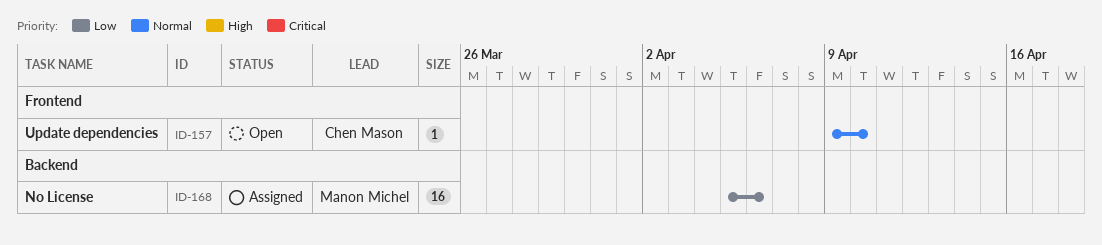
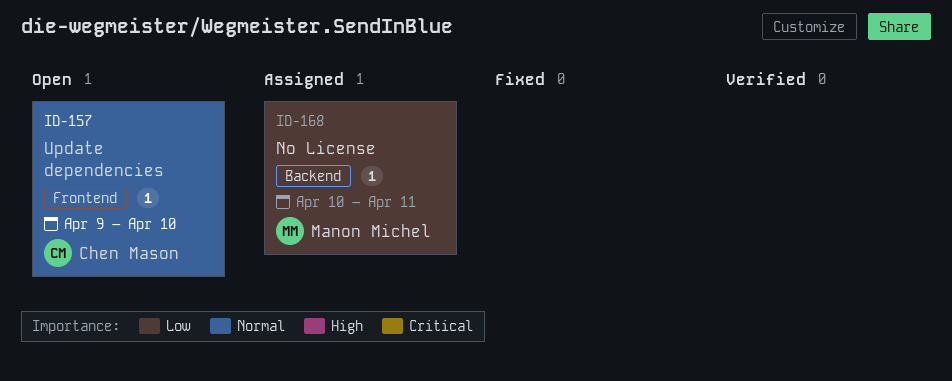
ID-168, estimate: 16 -> 1
ID-168, start: Apr 5 -> Apr 10
ID-168, due: Apr 6 -> Apr 11

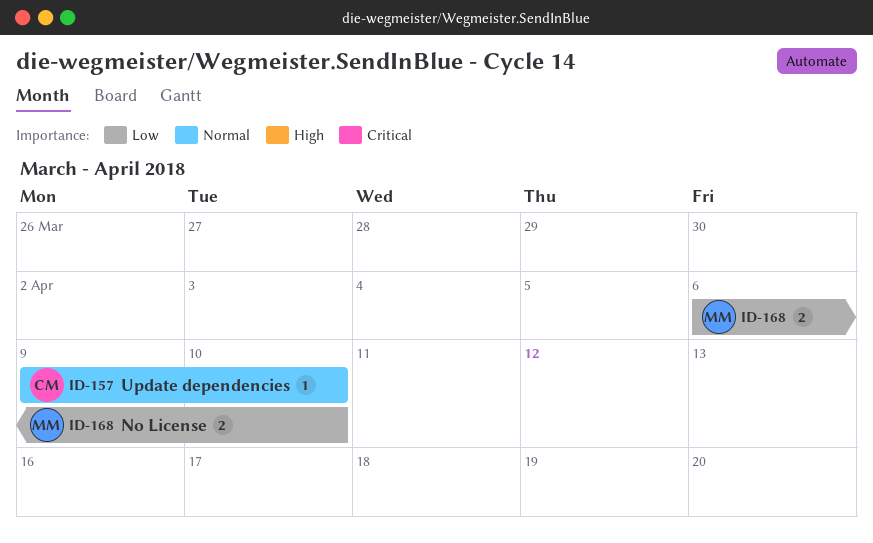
ID-168, estimate: 1 -> 2
ID-168, start: Apr 10 -> Apr 6
ID-168, due: Apr 11 -> Apr 10

